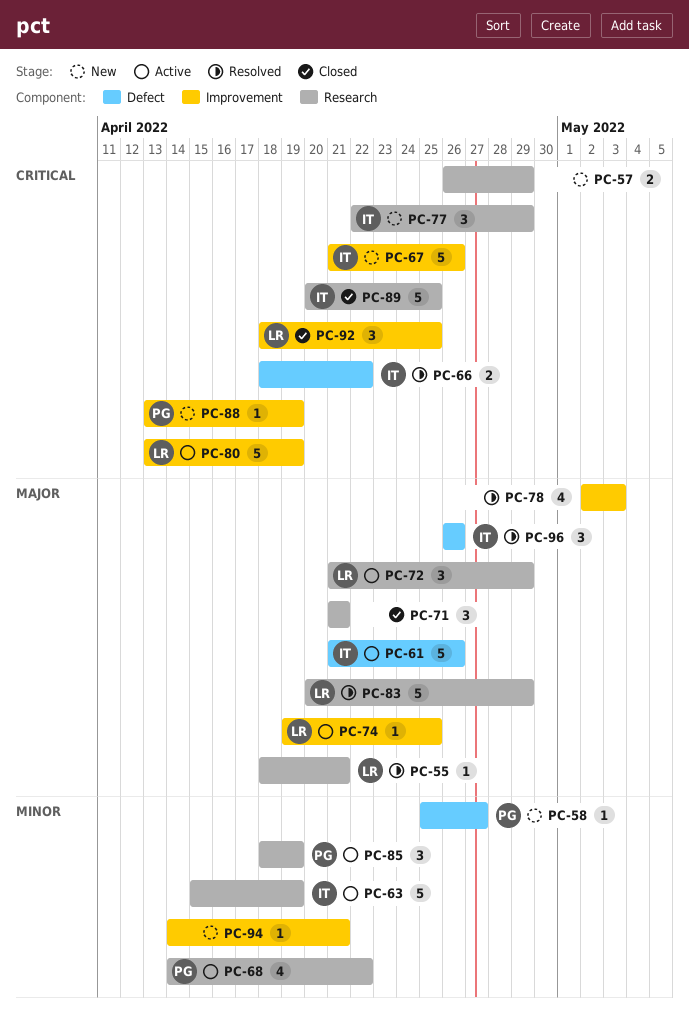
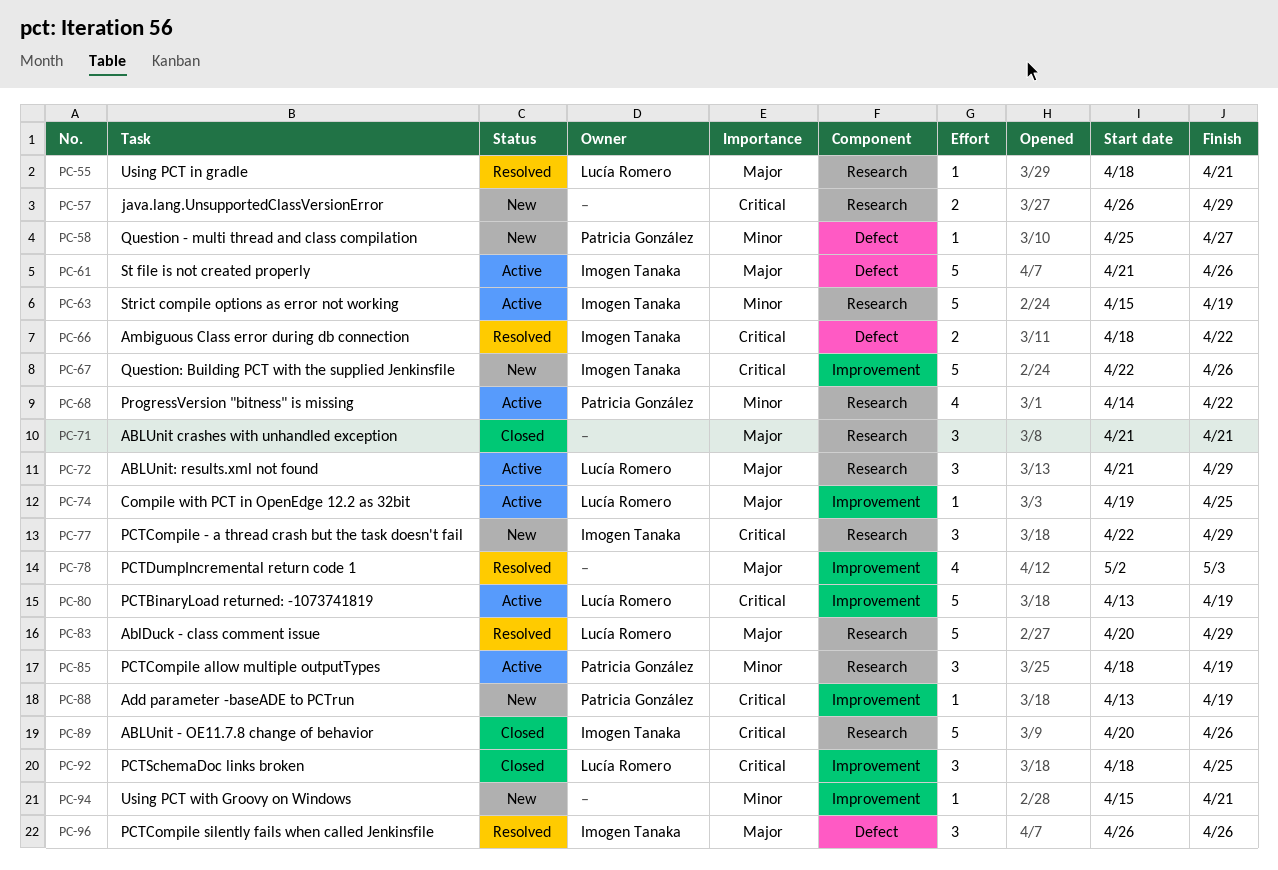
PC-67, start: Apr 21 -> Apr 22
PC-89, due: Apr 25 -> Apr 26
PC-94, start: Apr 14 -> Apr 15

